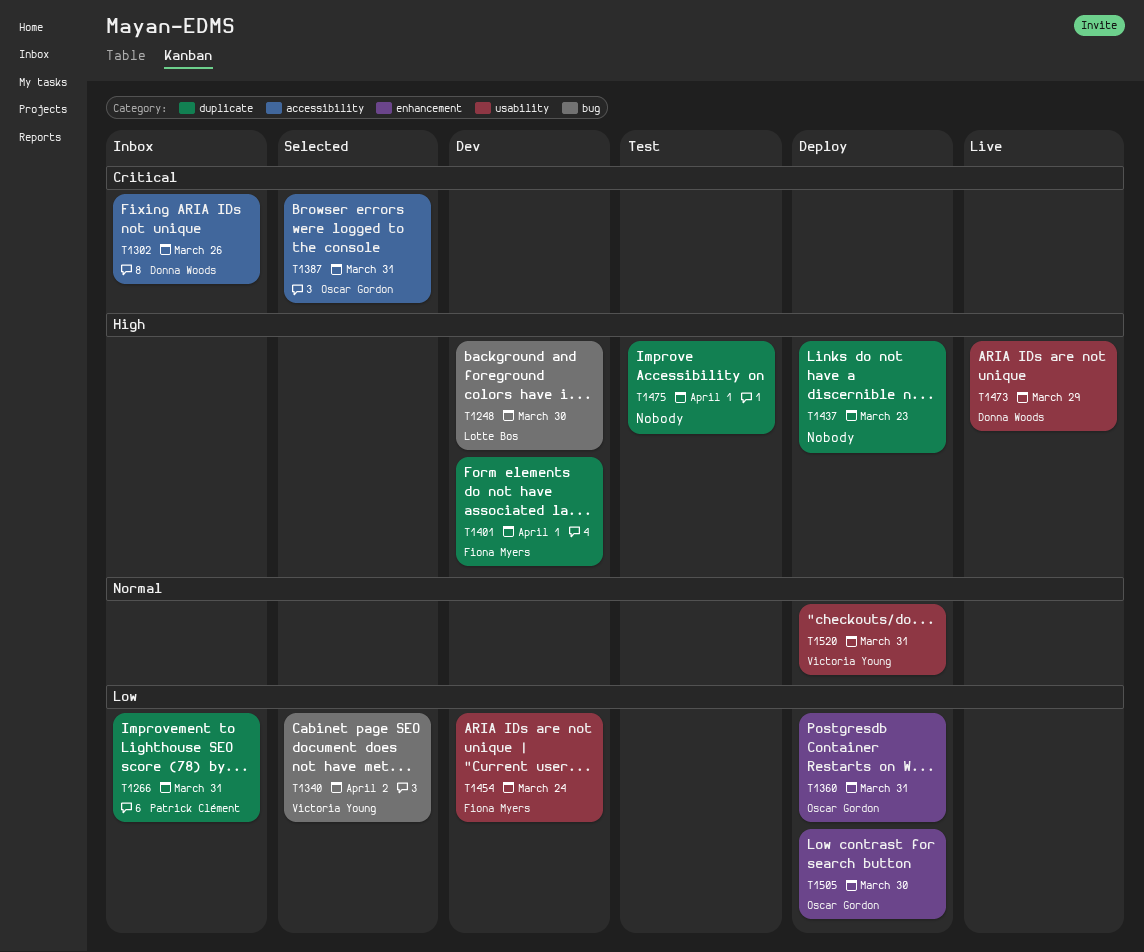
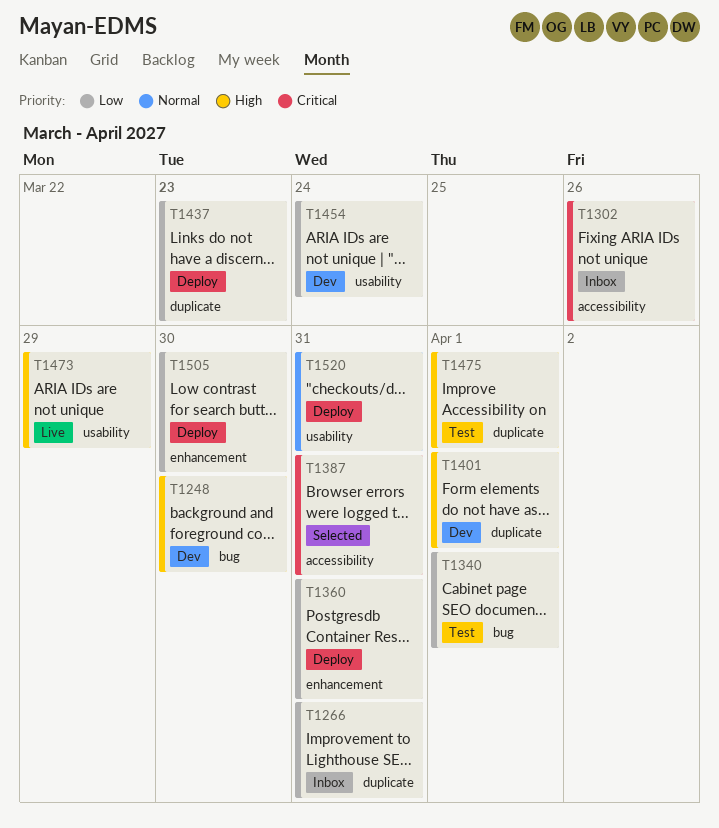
T1340, status: Selected -> Test
T1340, due: Apr 2 -> Apr 1
T1437, priority: High -> Low

